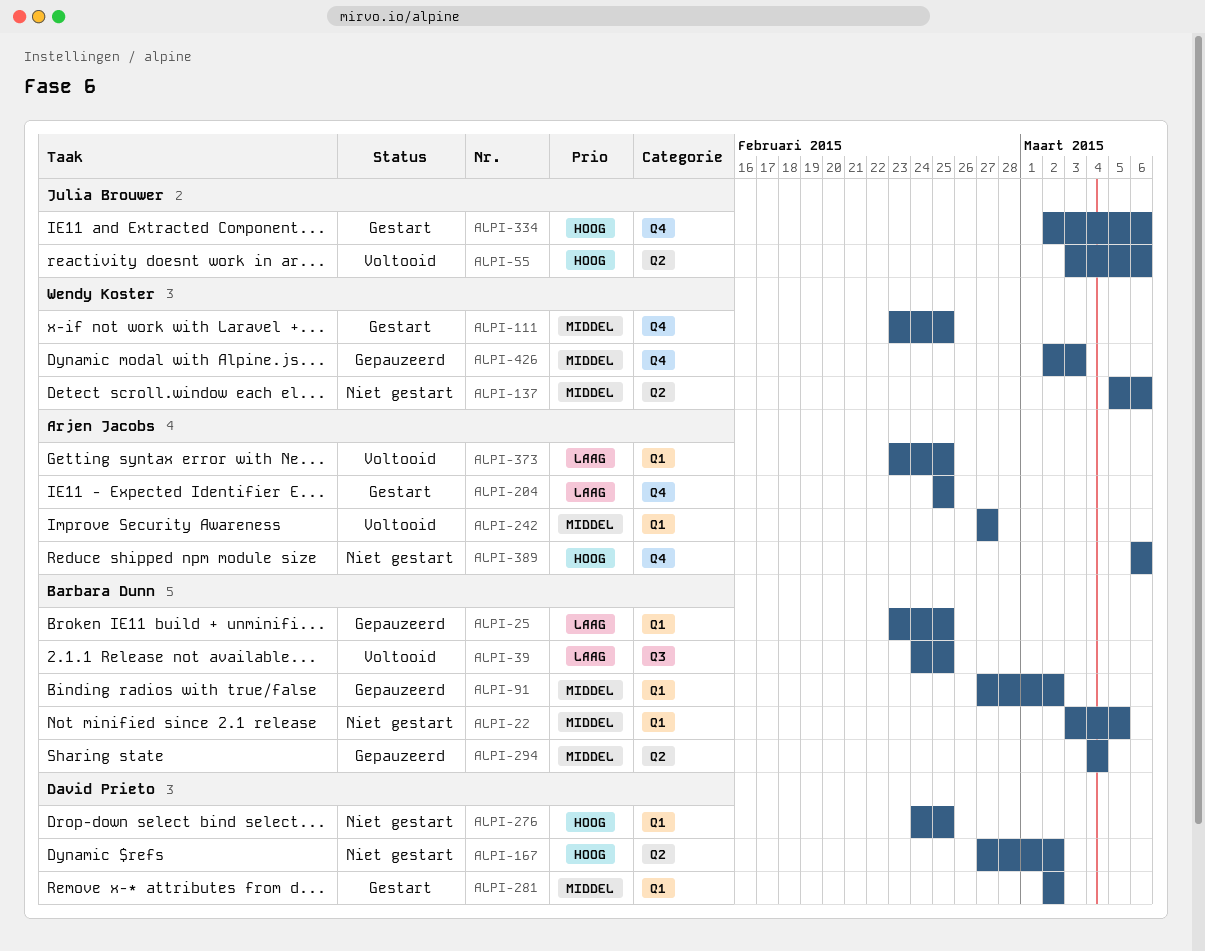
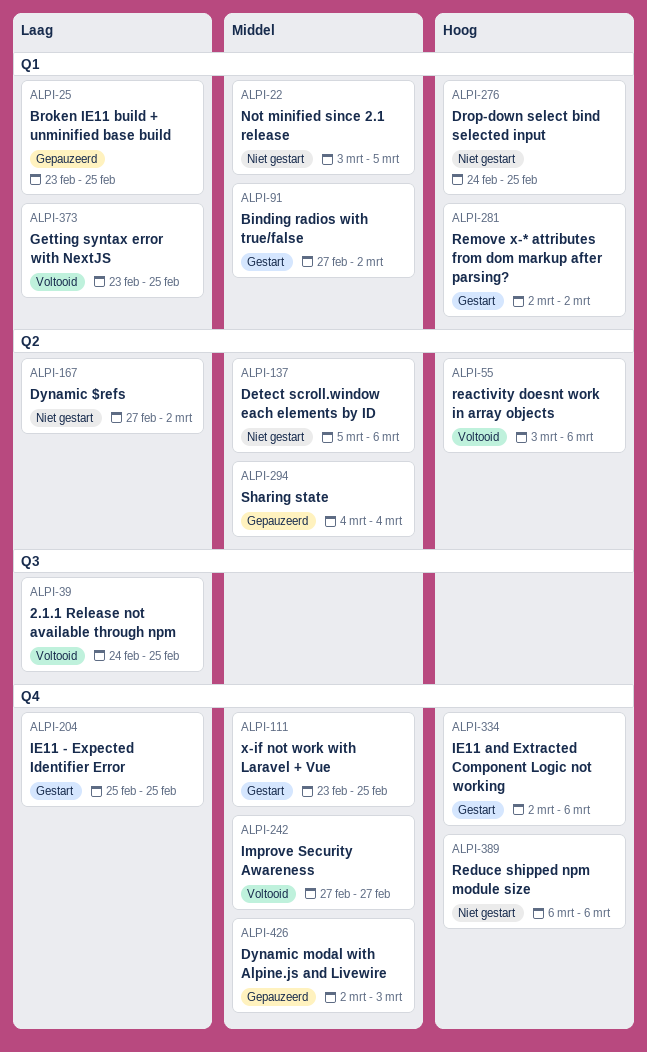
ALPI-91, status: Gepauzeerd -> Gestart
ALPI-167, priority: Hoog -> Laag
ALPI-242, label: Q1 -> Q4
ALPI-281, priority: Middel -> Hoog

